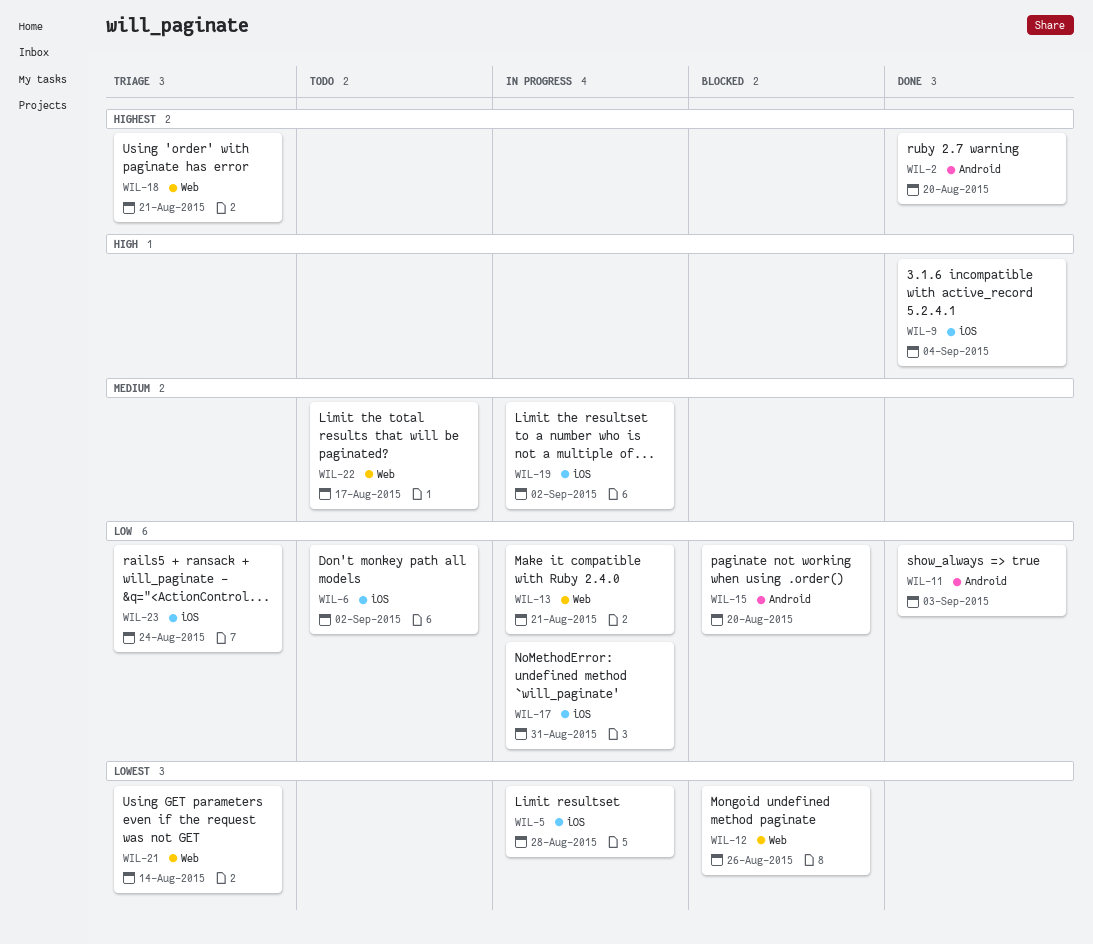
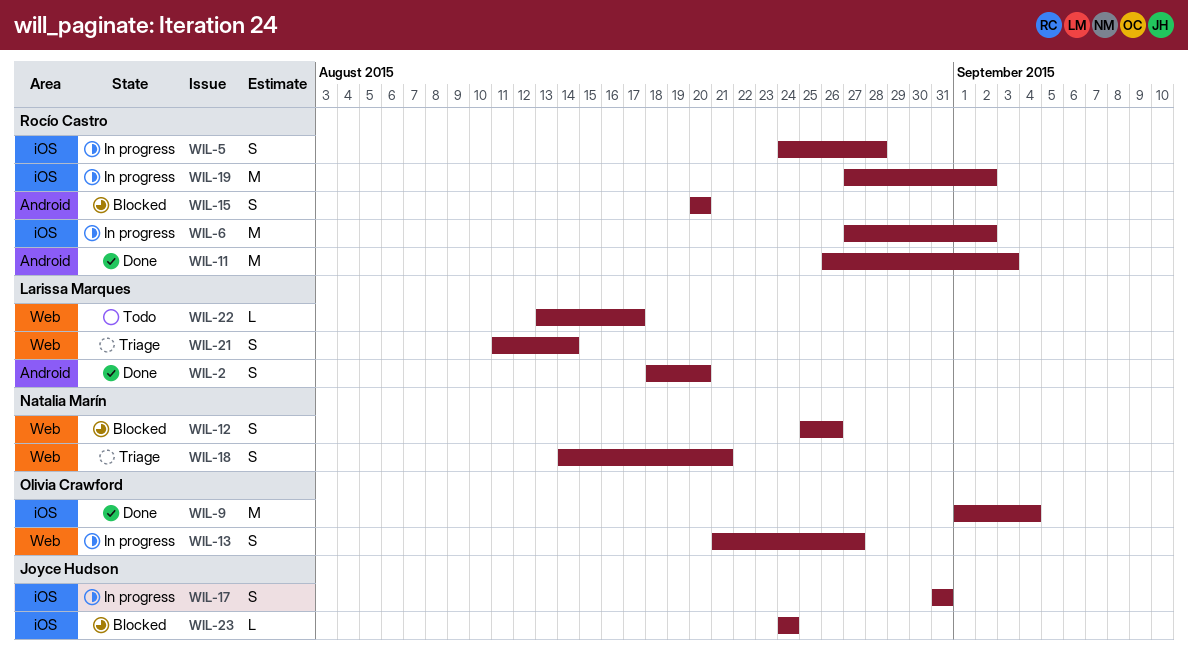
WIL-6, status: Todo -> In progress
WIL-13, due: Aug 21 -> Aug 27
WIL-23, status: Triage -> Blocked

